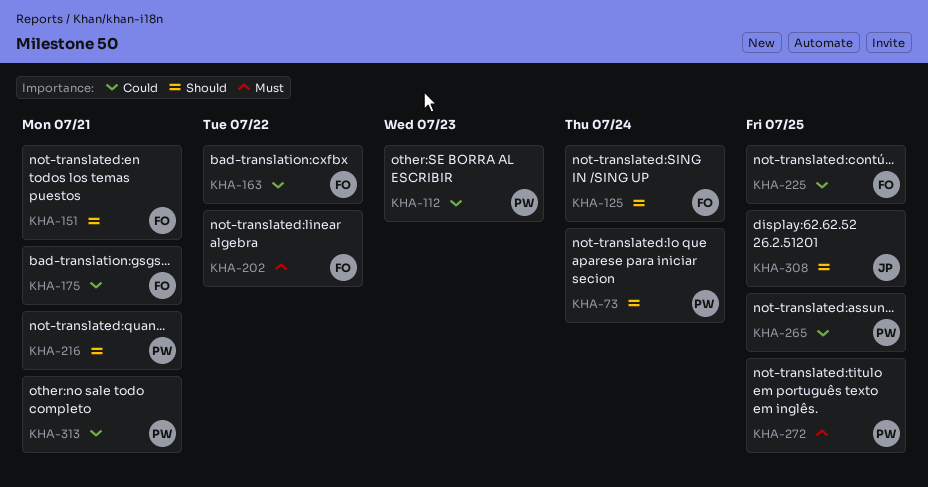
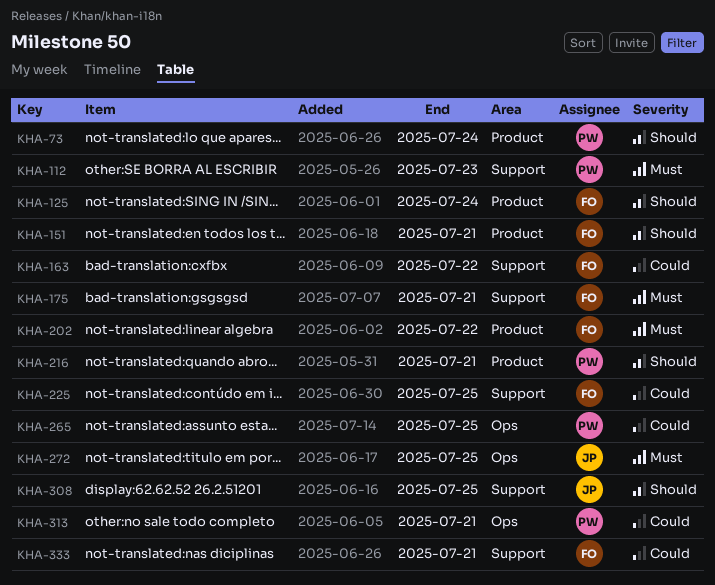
KHA-112, priority: Could -> Must
KHA-175, priority: Could -> Must
KHA-272, owner: PW -> JP
KHA-333: none -> present

